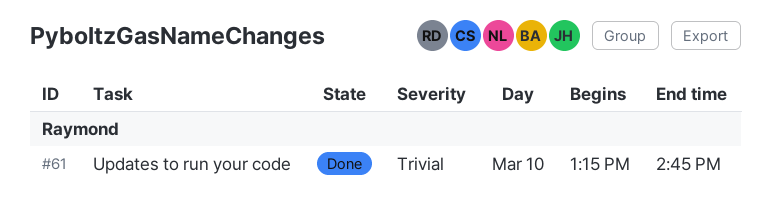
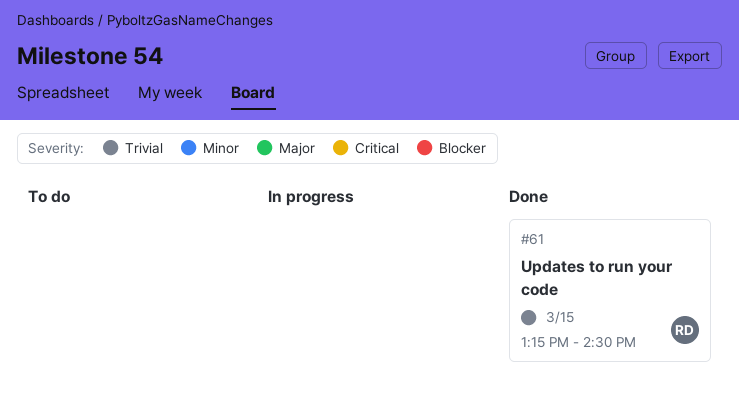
#61, day: Mar 10 -> Mar 15
#61, ends: 14:45 -> 14:30

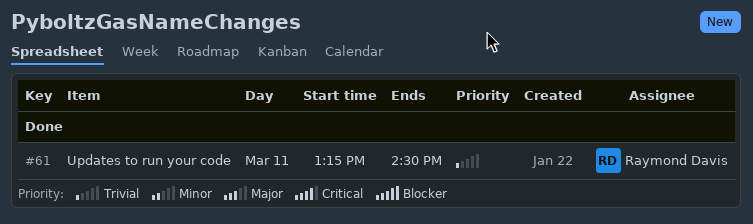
#61, day: Mar 15 -> Mar 11

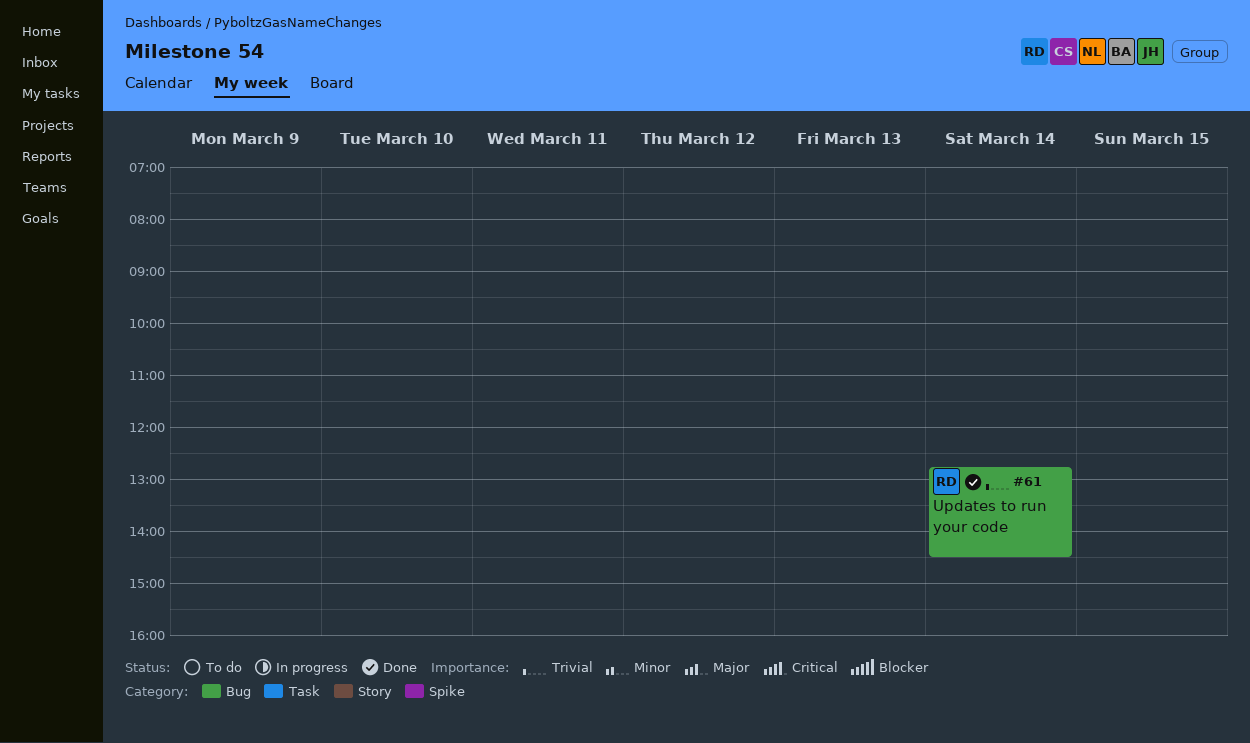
#61, day: Mar 11 -> Mar 14
#61, begins: 13:15 -> 12:45

